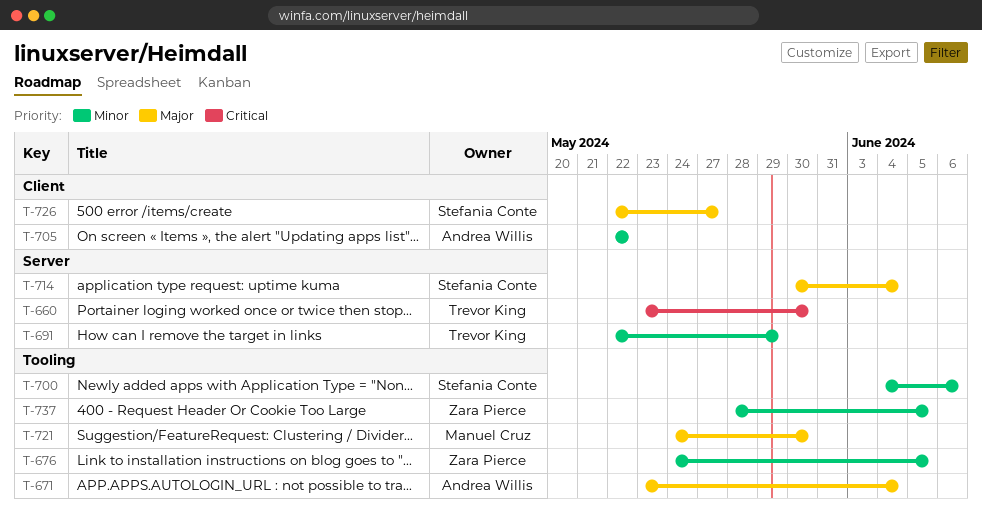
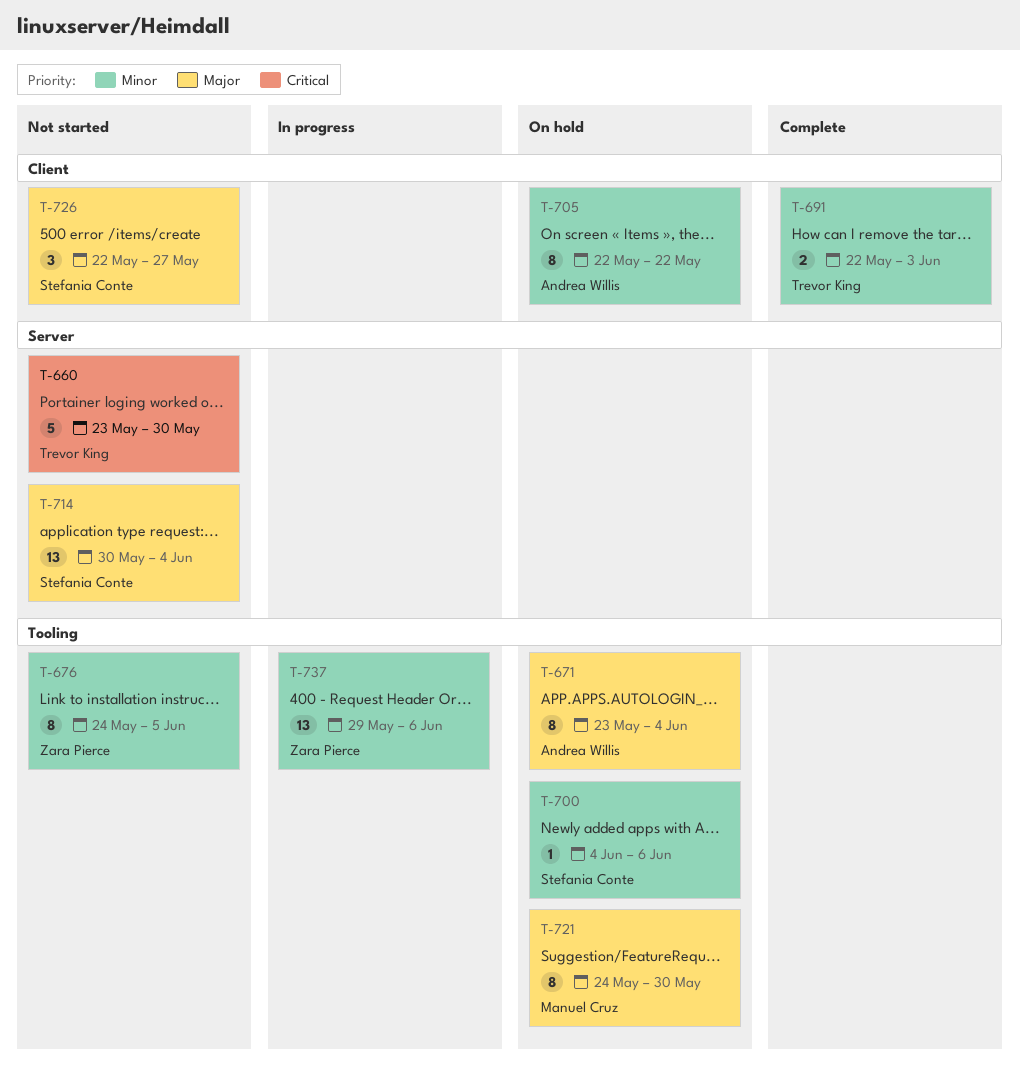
T-691, label: Server -> Client
T-691, due: May 29 -> Jun 3
T-737, start: May 28 -> May 29
T-737, due: Jun 5 -> Jun 6

